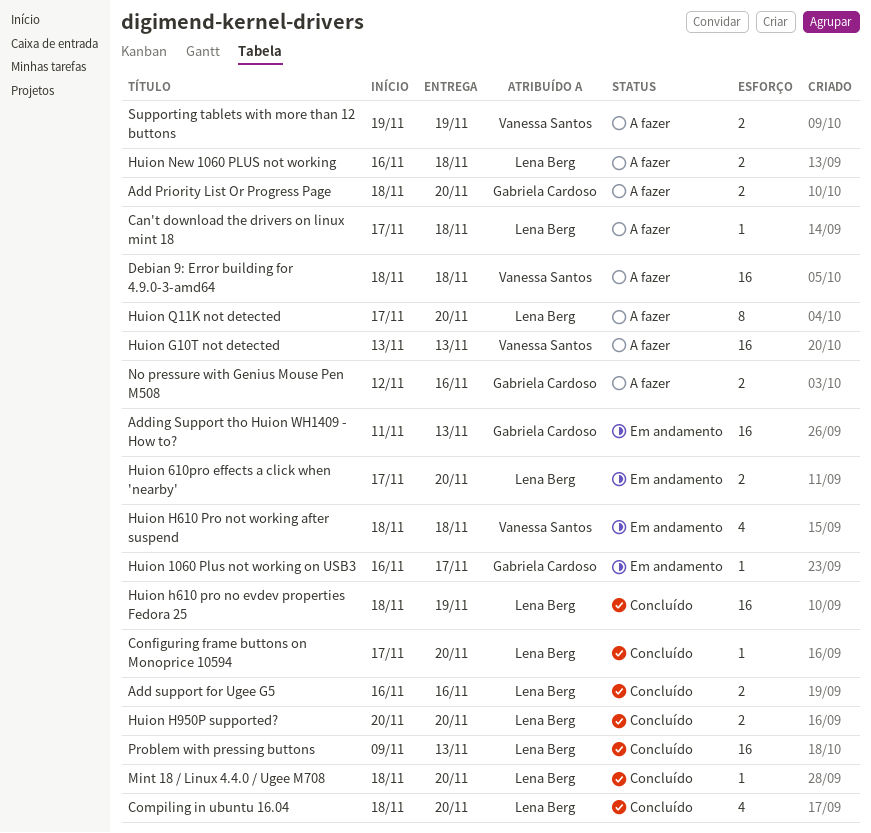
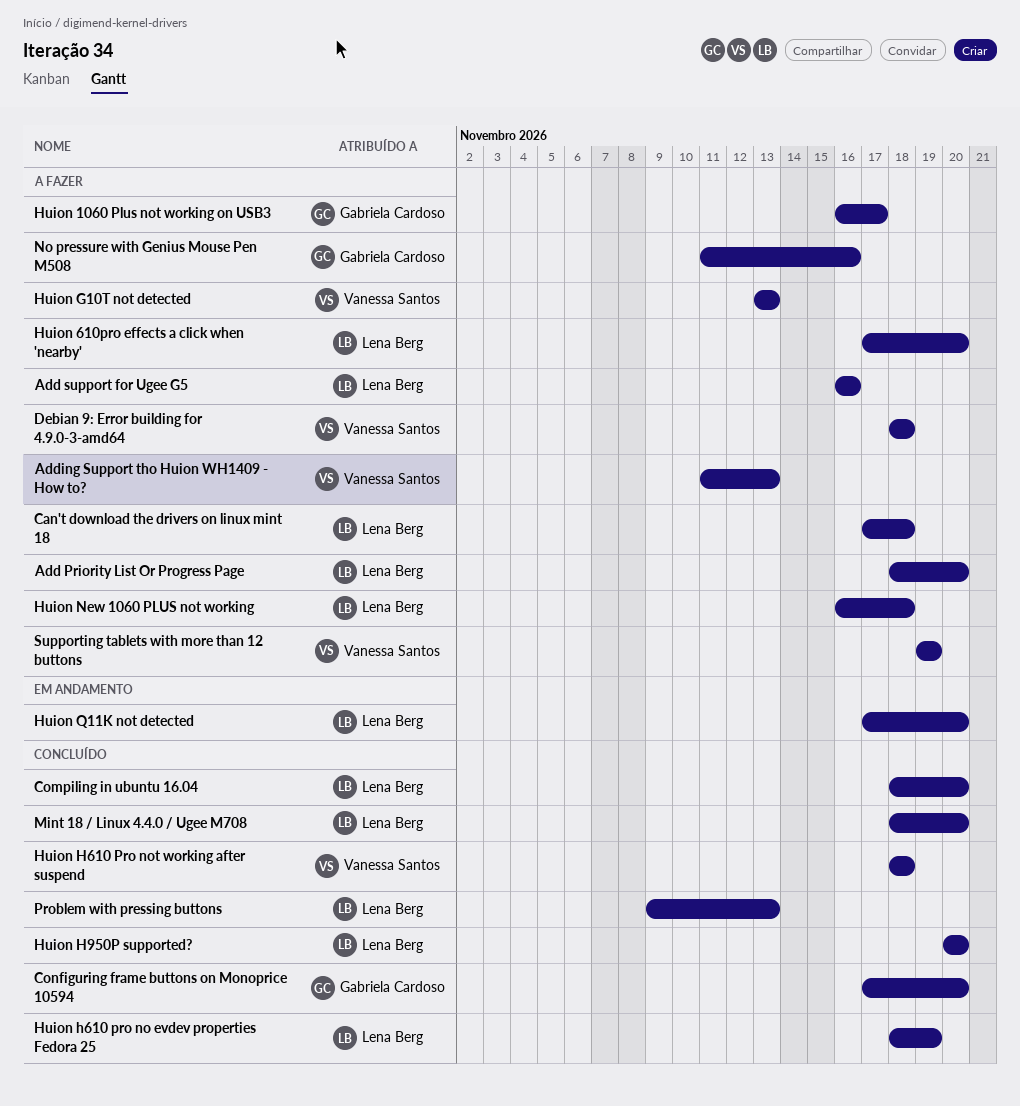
Add Priority List Or Progress Page, owner: Gabriela Cardoso -> Lena Berg
Add support for Ugee G5, status: Concluído -> A fazer
Adding Support tho Huion WH1409 - How to?, status: Em andamento -> A fazer
Adding Support tho Huion WH1409 - How to?, owner: Gabriela Cardoso -> Vanessa Santos
Configuring frame buttons on Monoprice 10594, owner: Lena Berg -> Gabriela Cardoso
Huion 1060 Plus not working on USB3, status: Em andamento -> A fazer
Huion 610pro effects a click when 'nearby', status: Em andamento -> A fazer
Huion H610 Pro not working after suspend, status: Em andamento -> Concluído
Huion Q11K not detected, status: A fazer -> Em andamento
No pressure with Genius Mouse Pen M508, start: Nov 12 -> Nov 11

